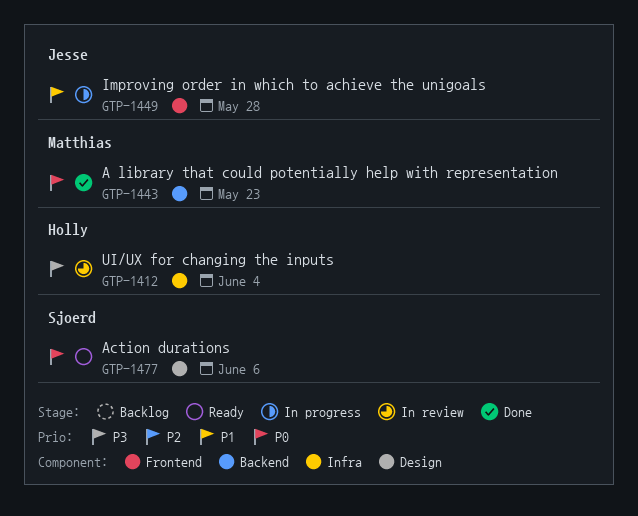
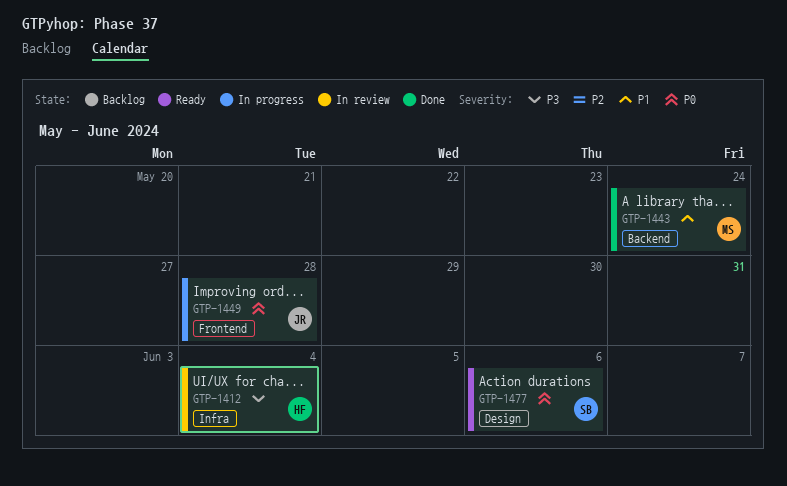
GTP-1443, priority: P0 -> P1
GTP-1443, due: May 23 -> May 24
GTP-1449, priority: P1 -> P0

